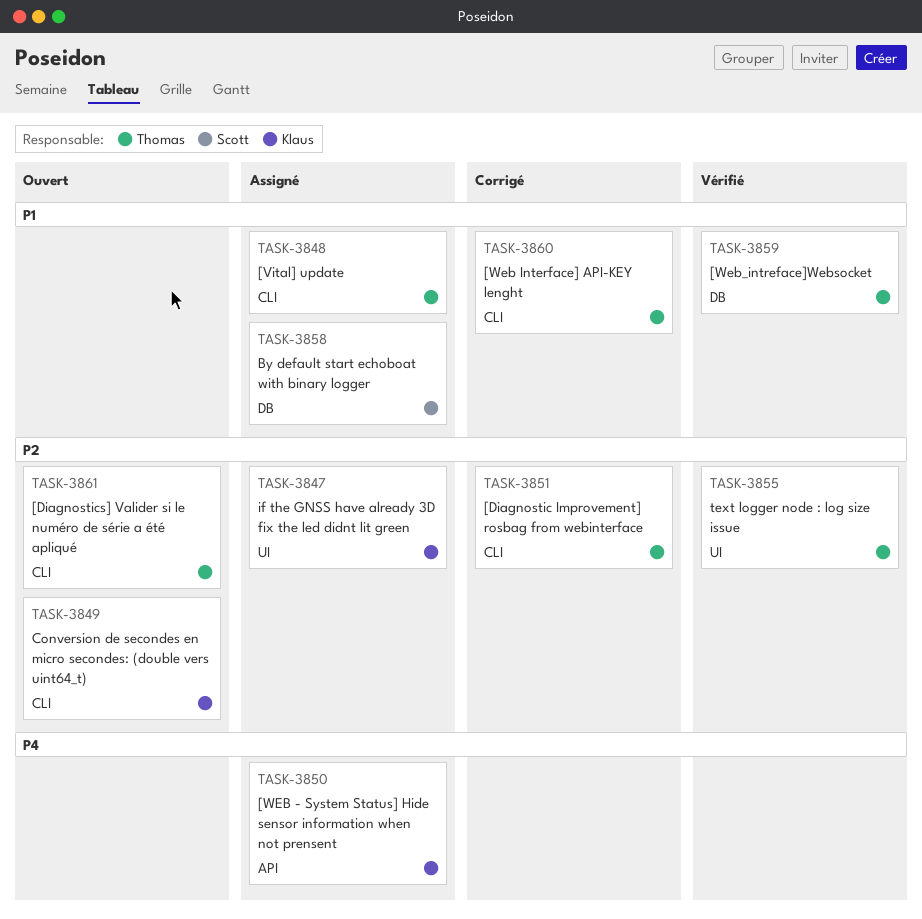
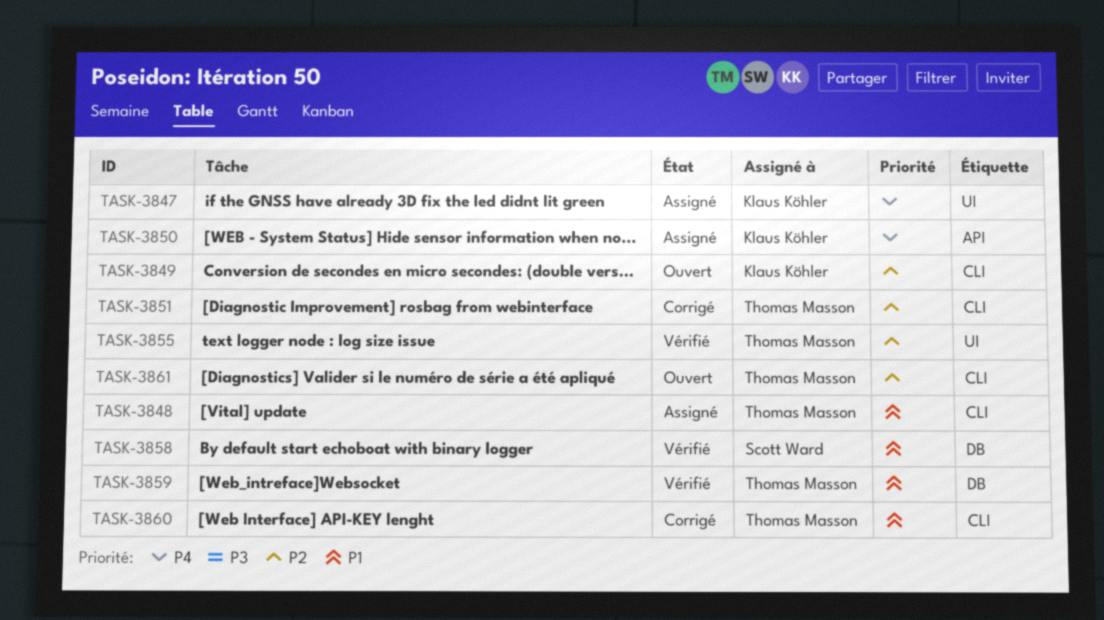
TASK-3847, priority: P2 -> P4
TASK-3858, status: Assigné -> Vérifié

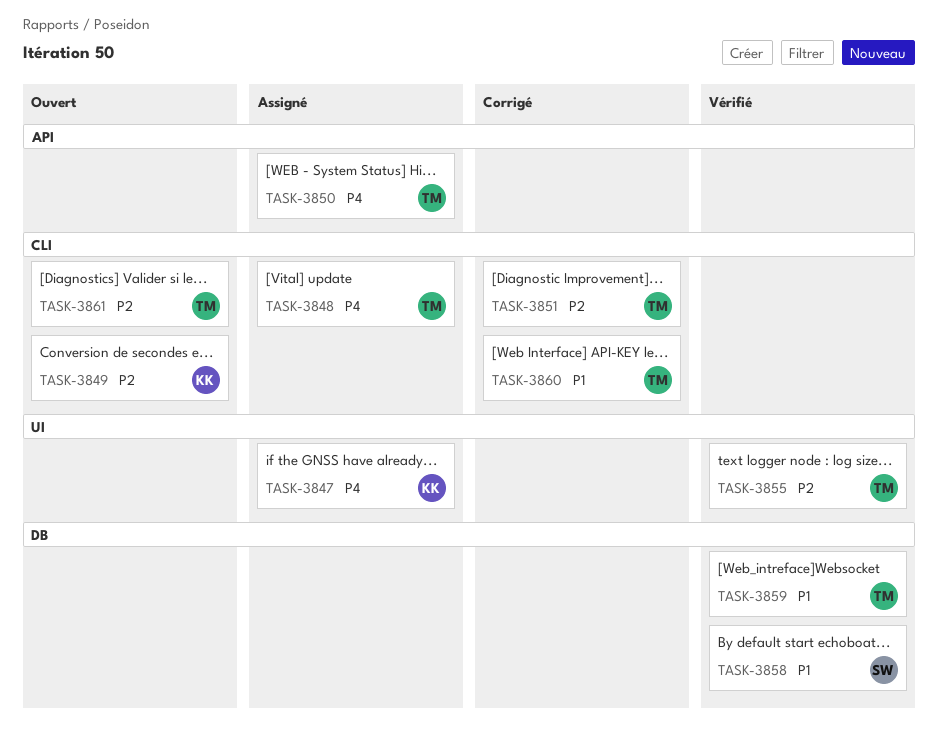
TASK-3848, priority: P1 -> P4
TASK-3850, owner: Klaus Köhler -> Thomas Masson

